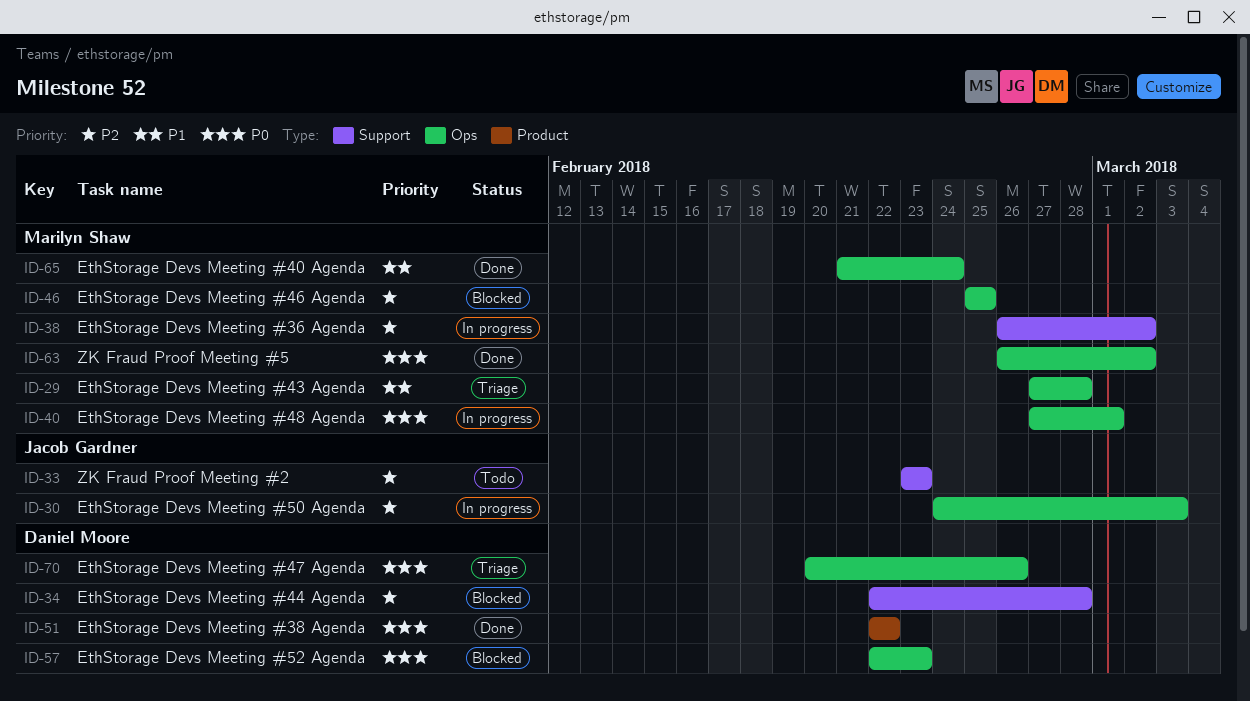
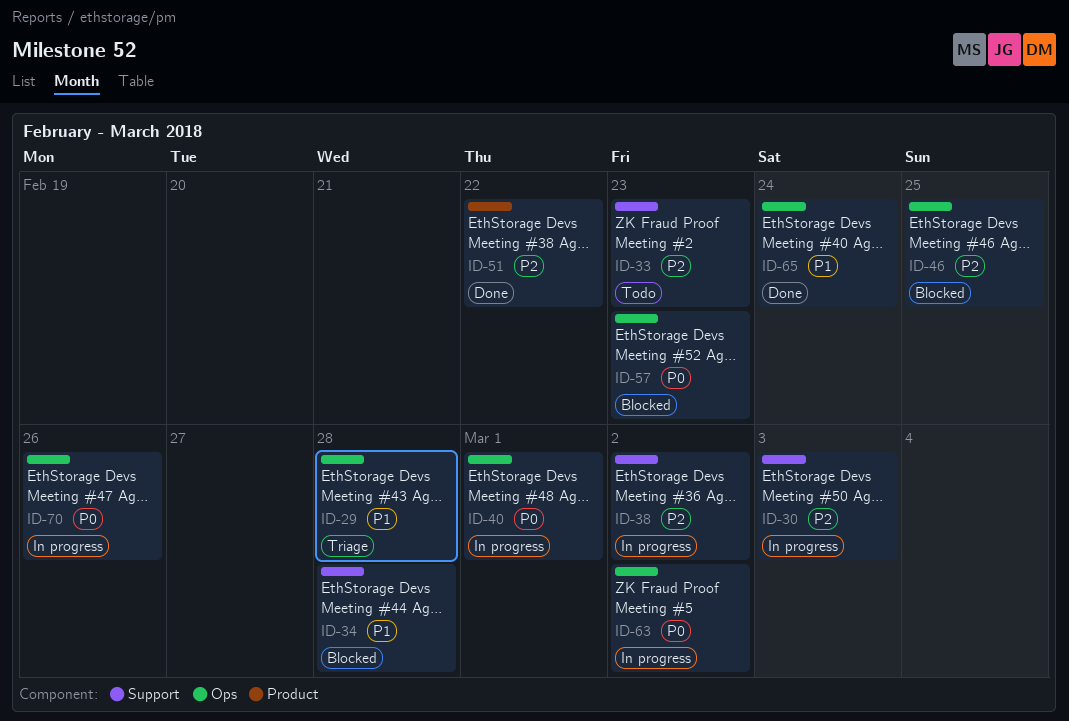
ID-30, label: Ops -> Support
ID-34, priority: P2 -> P1
ID-51, priority: P0 -> P2
ID-63, status: Done -> In progress
ID-70, status: Triage -> In progress

